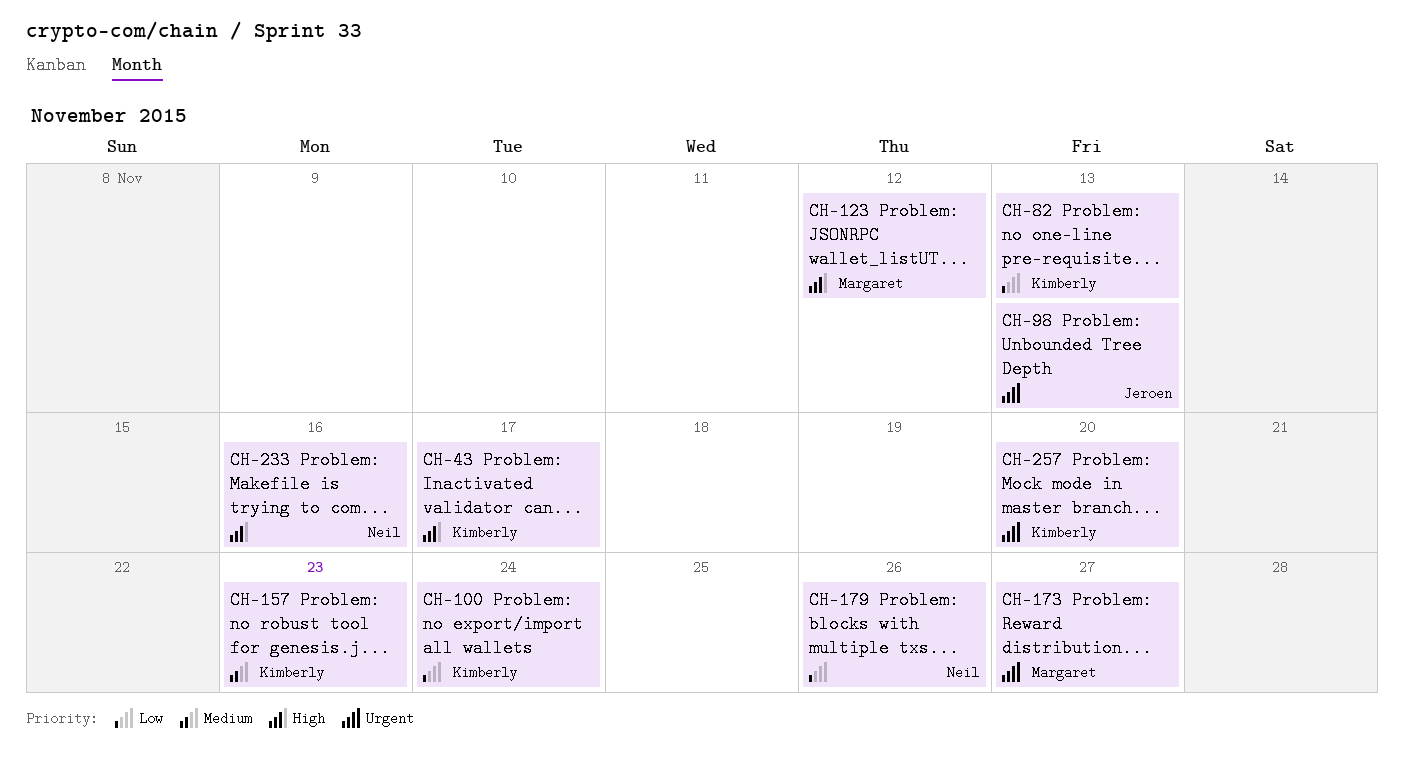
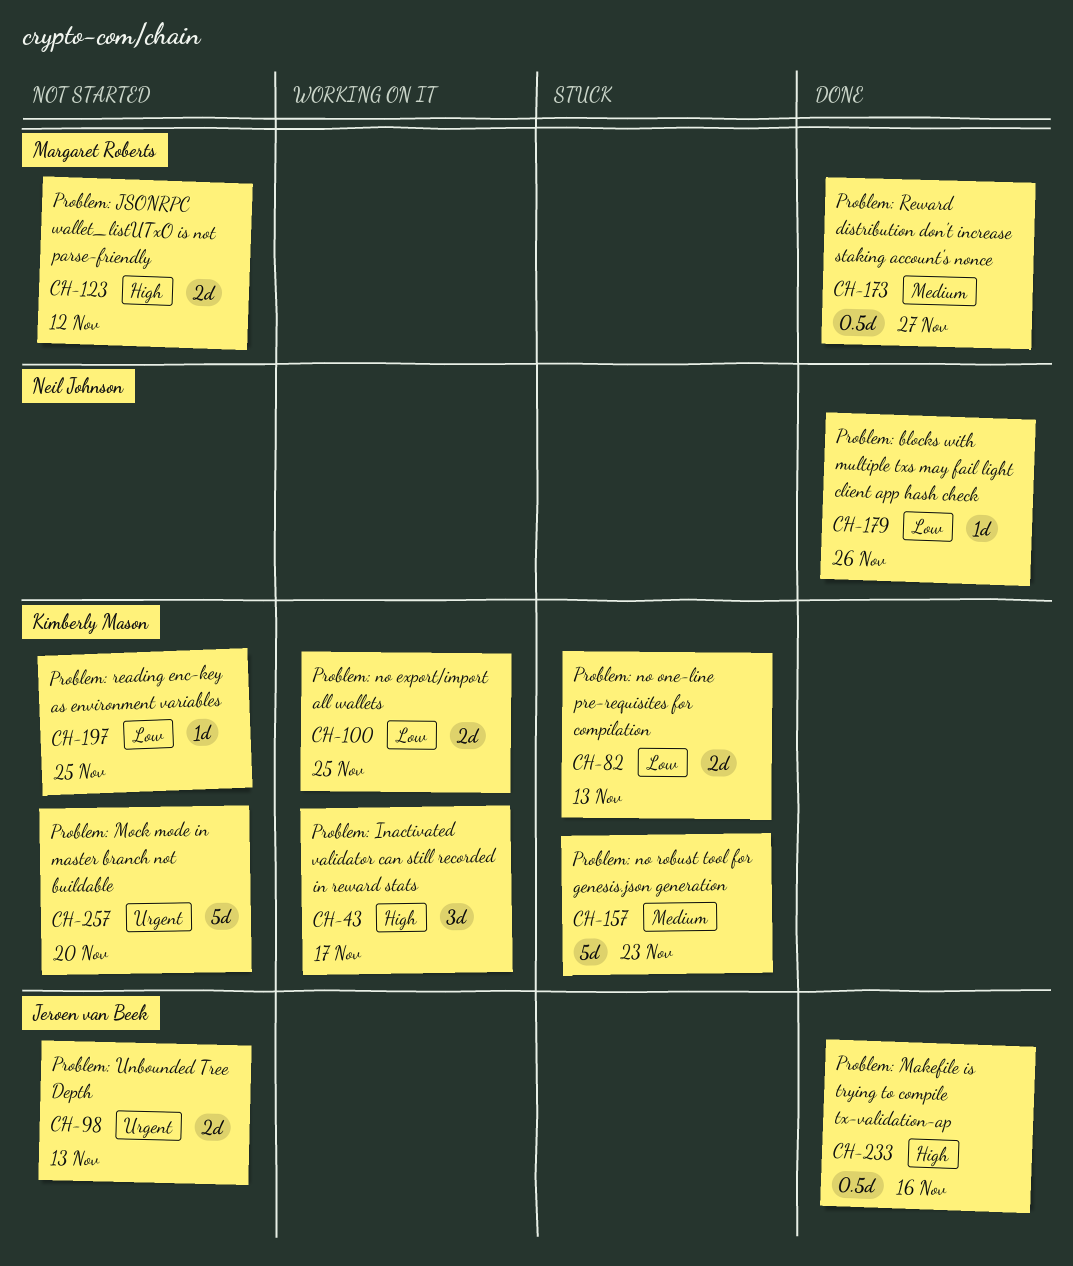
CH-100, due: Nov 24 -> Nov 25
CH-173, priority: Urgent -> Medium
CH-197: none -> present
CH-233, owner: Neil Johnson -> Jeroen van Beek

